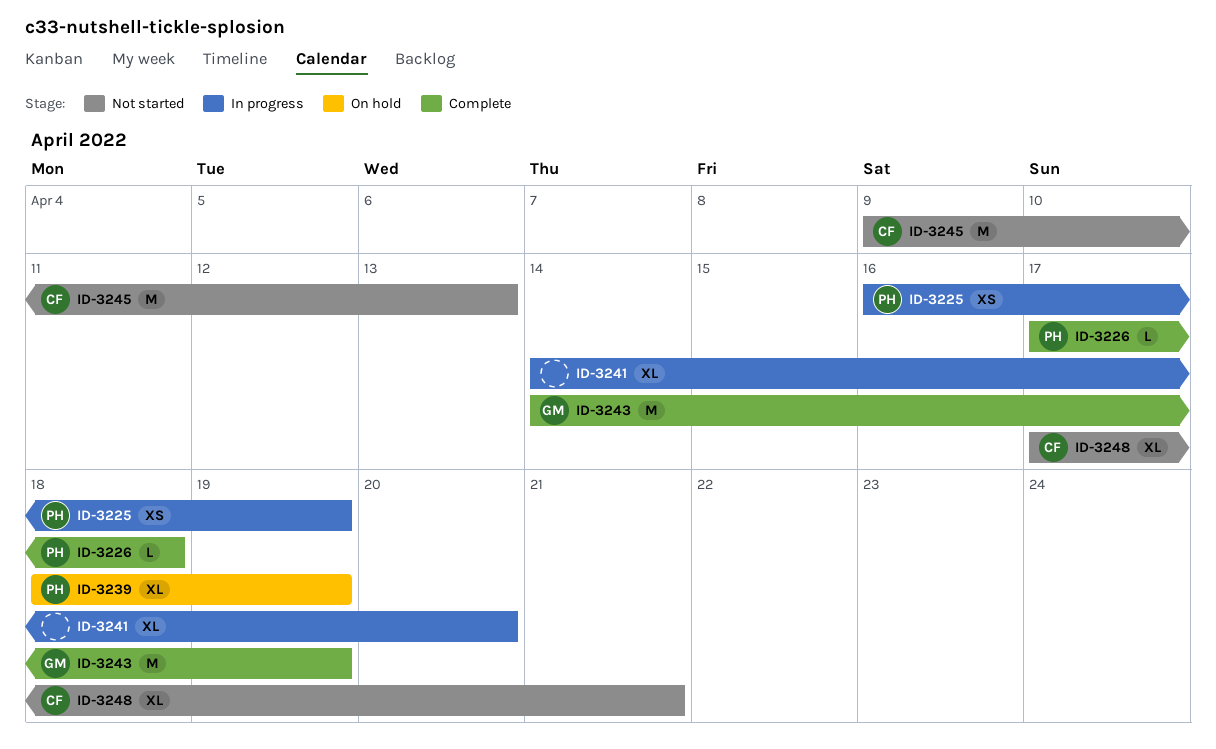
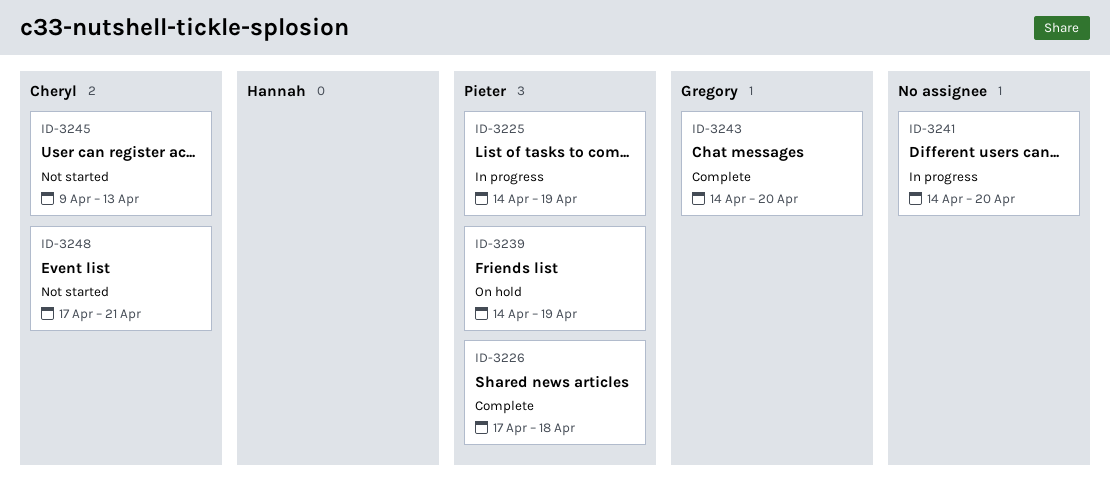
ID-3225, start: Apr 16 -> Apr 14
ID-3239, start: Apr 18 -> Apr 14
ID-3243, due: Apr 19 -> Apr 20

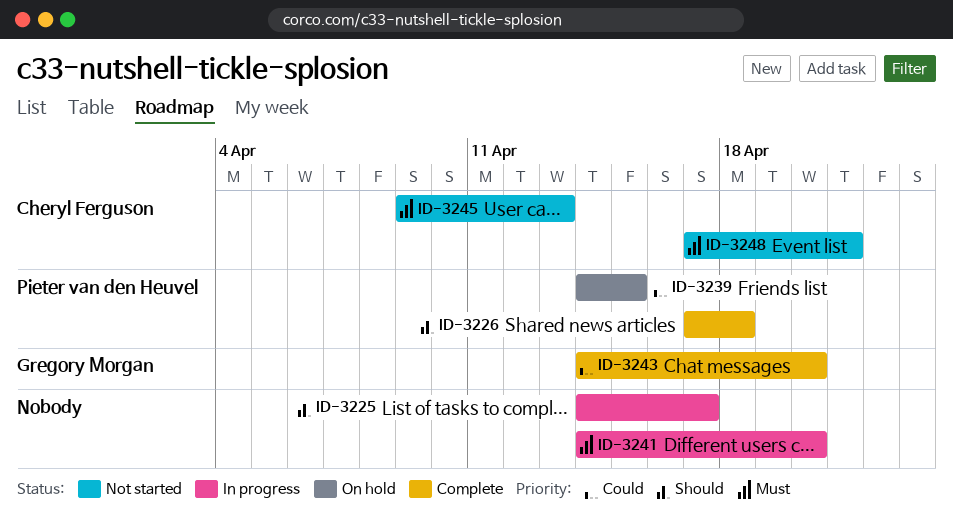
ID-3225, owner: Pieter van den Heuvel -> none
ID-3225, due: Apr 19 -> Apr 17
ID-3239, due: Apr 19 -> Apr 15

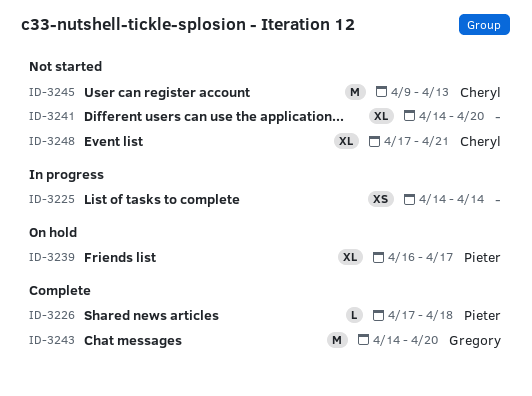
ID-3225, due: Apr 17 -> Apr 14
ID-3239, start: Apr 14 -> Apr 16
ID-3239, due: Apr 15 -> Apr 17
ID-3241, status: In progress -> Not started

